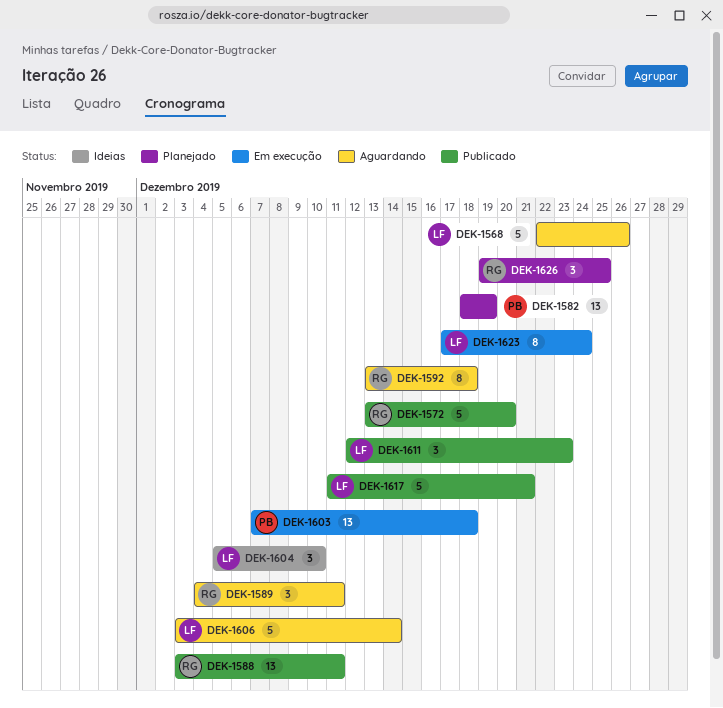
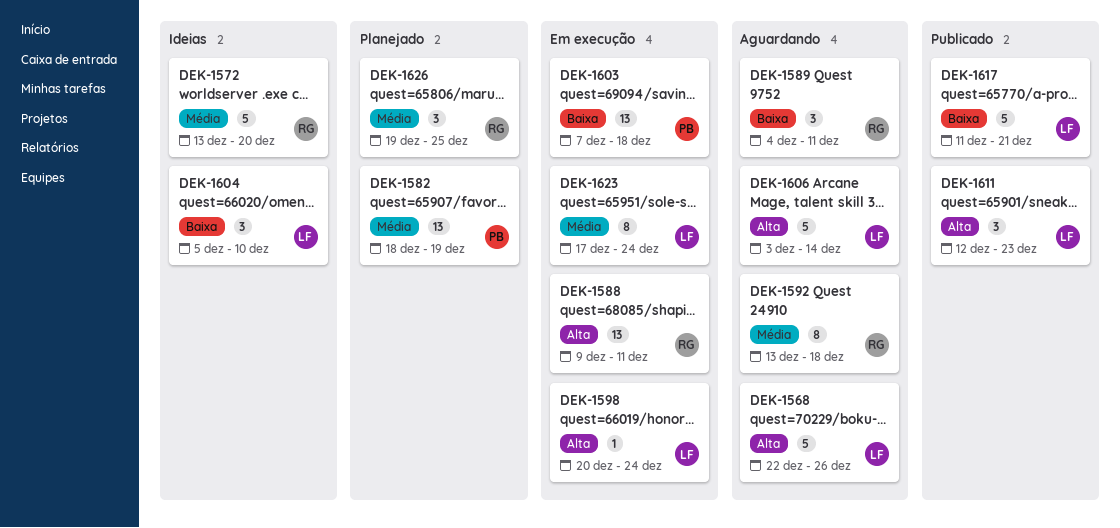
DEK-1572, status: Publicado -> Ideias
DEK-1588, status: Publicado -> Em execução
DEK-1588, start: Dec 3 -> Dec 9
DEK-1598: none -> present

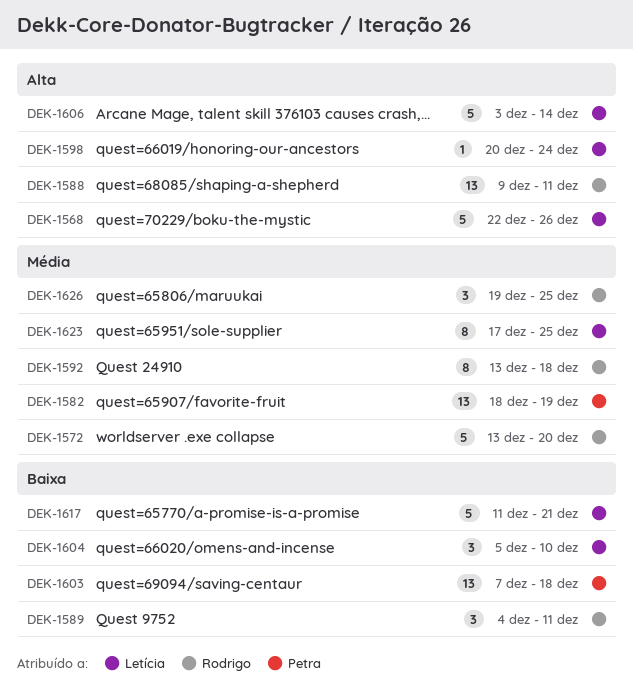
DEK-1611: present -> none
DEK-1623, due: Dec 24 -> Dec 25

